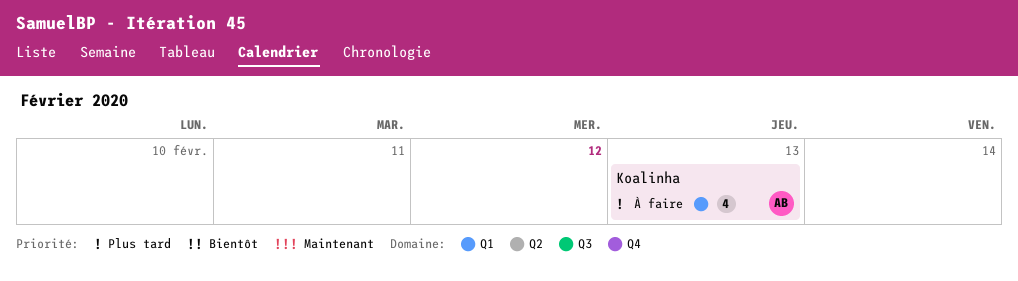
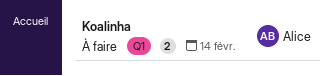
Koalinha, estimate: 4 -> 2
Koalinha, due: Feb 13 -> Feb 14

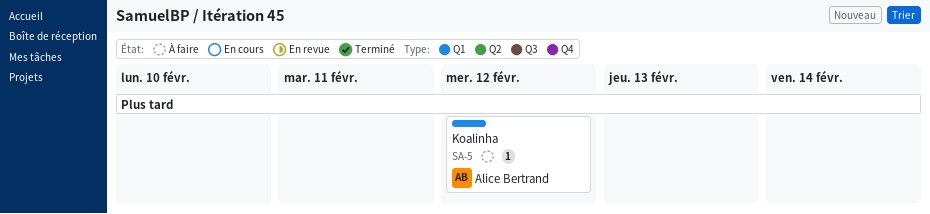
Koalinha, estimate: 2 -> 1
Koalinha, due: Feb 14 -> Feb 12

